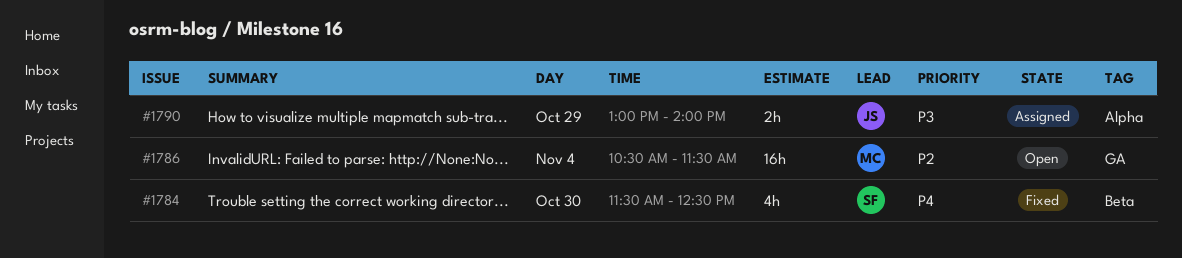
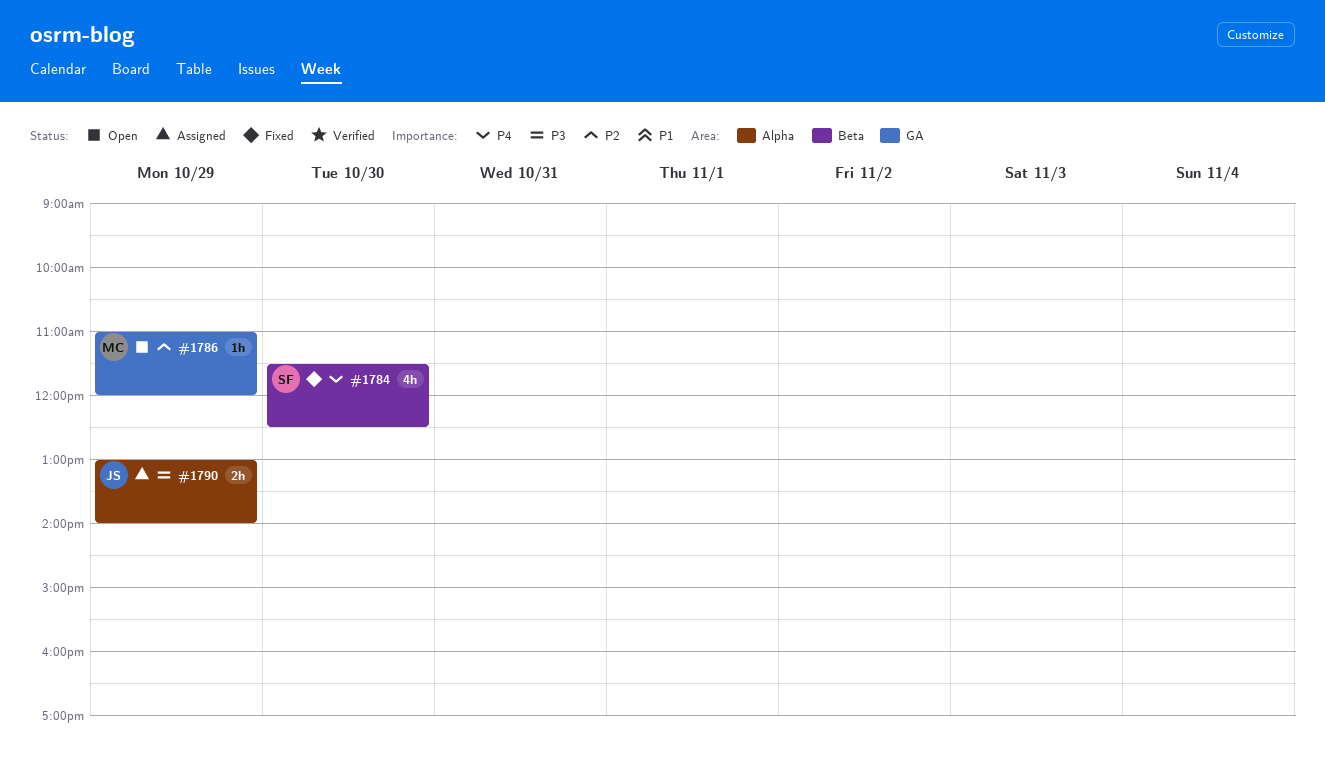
#1786, estimate: 16h -> 1h
#1786, day: Nov 4 -> Oct 29
#1786, begins: 10:30 -> 11:00
#1786, ends: 11:30 -> 12:00

